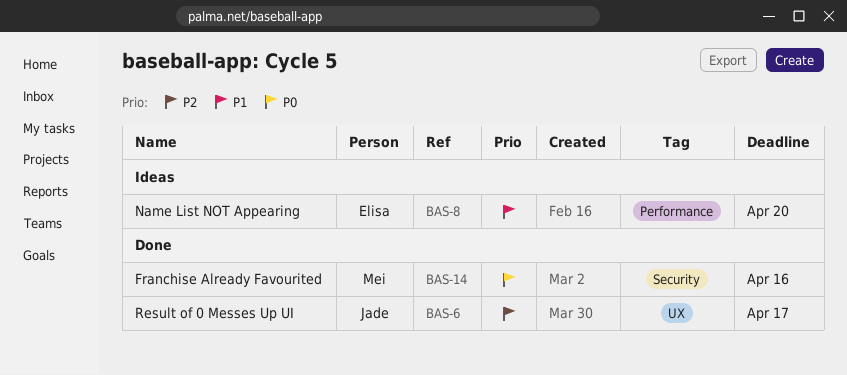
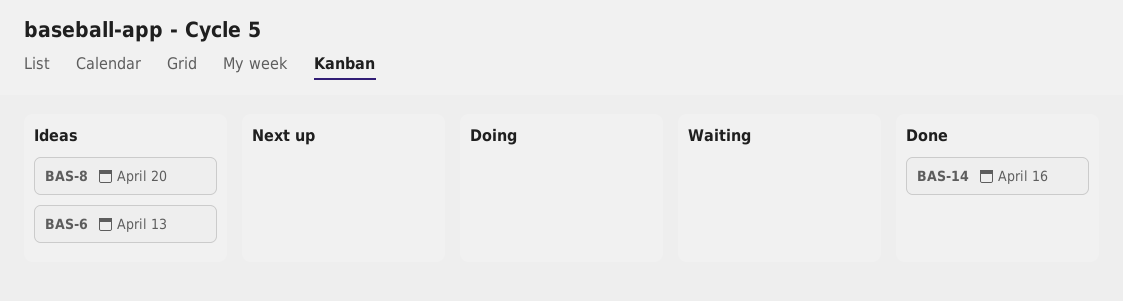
BAS-6, status: Done -> Ideas
BAS-6, due: Apr 17 -> Apr 13

